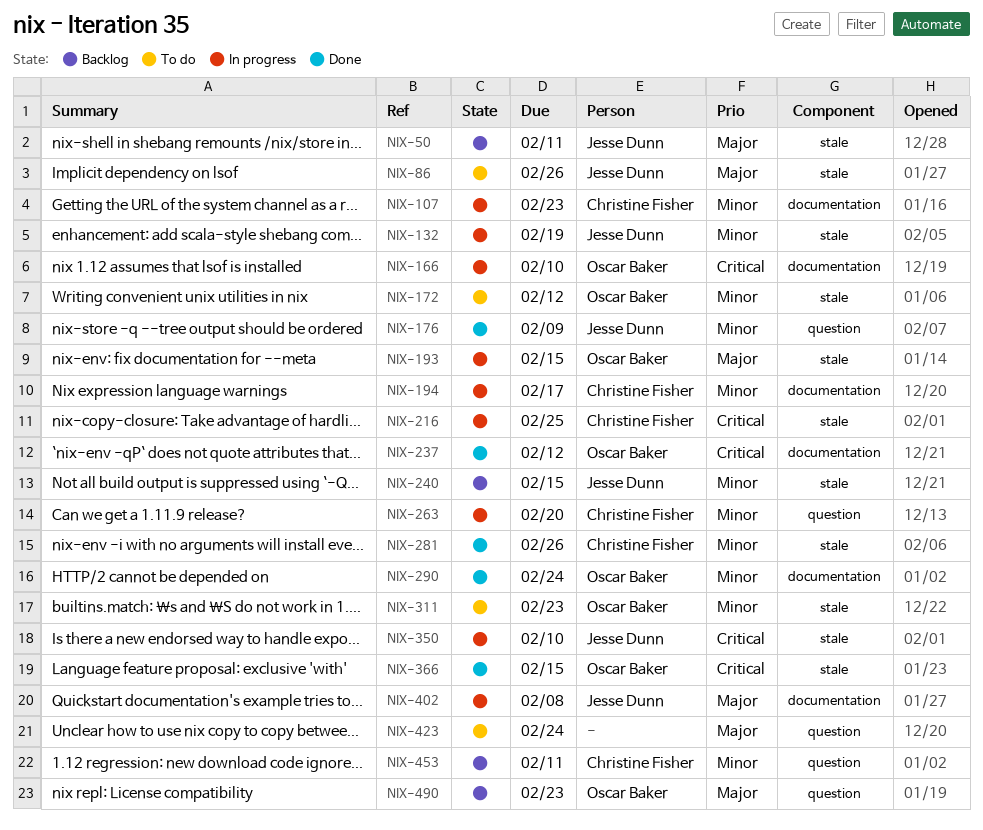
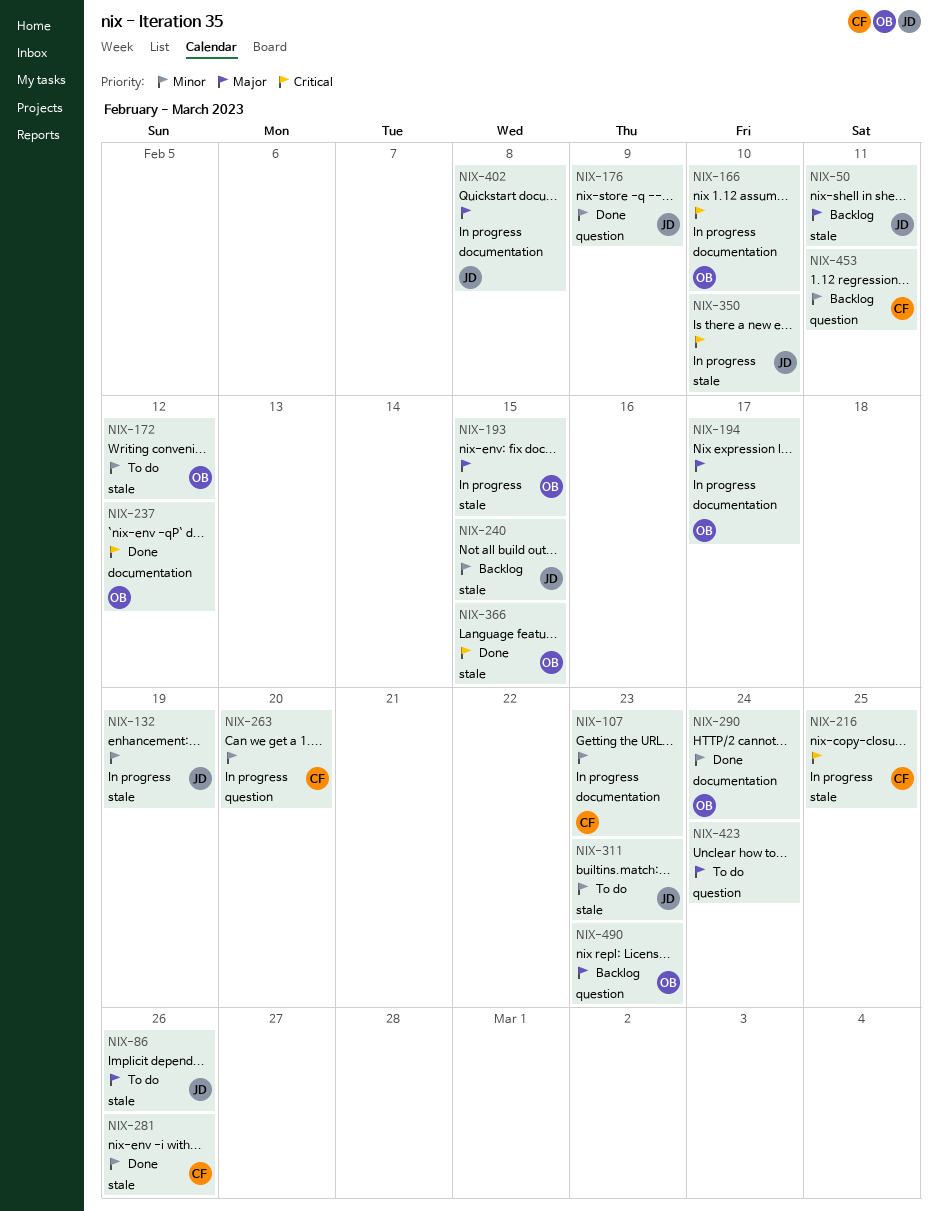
NIX-194, owner: Christine Fisher -> Oscar Baker
NIX-194, priority: Minor -> Major
NIX-311, owner: Oscar Baker -> Jesse Dunn

